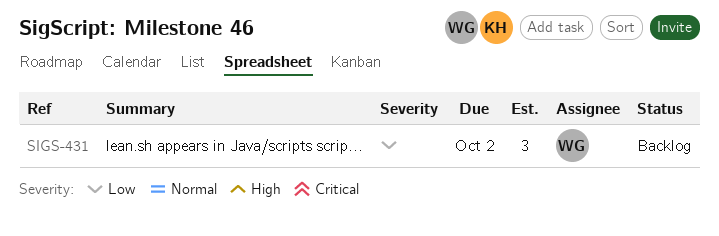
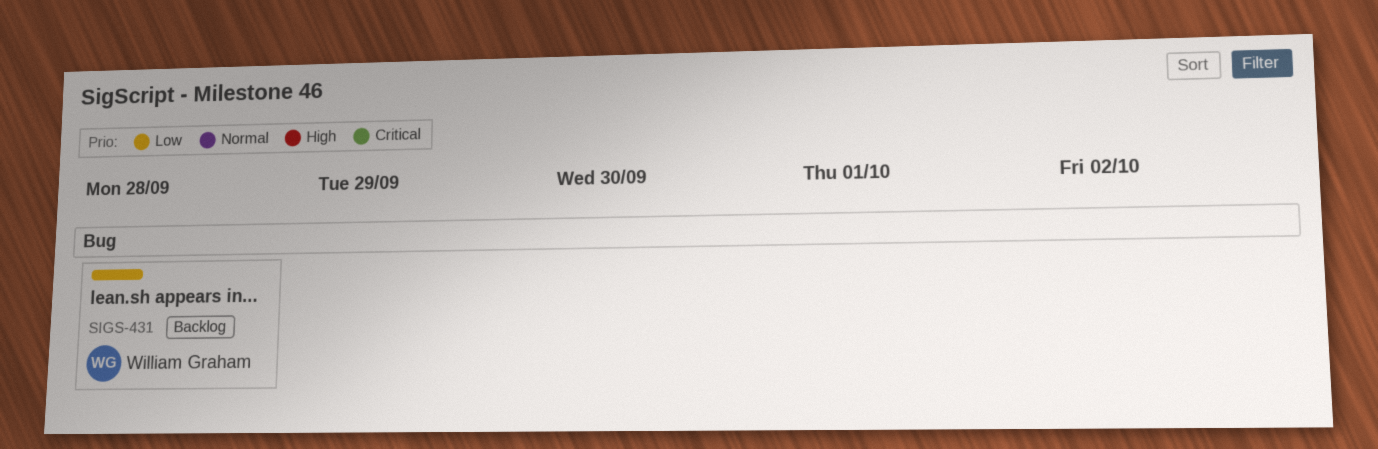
SIGS-431, due: Oct 2 -> Sep 28

